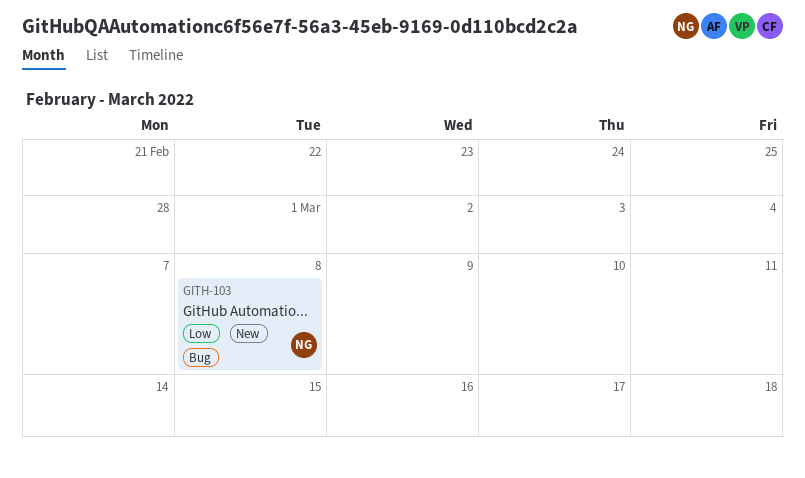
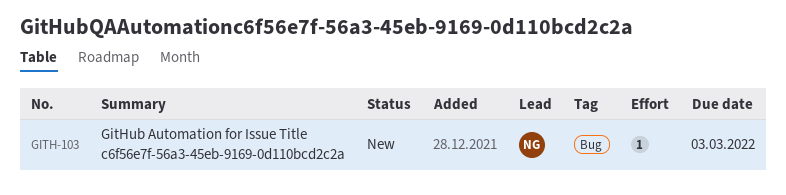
GITH-103, due: Mar 8 -> Mar 3

